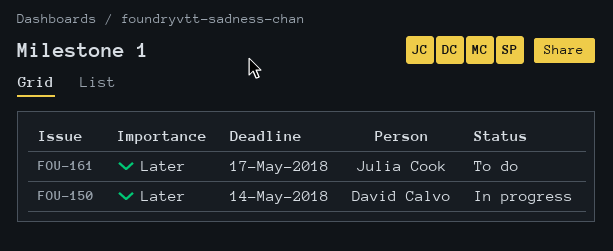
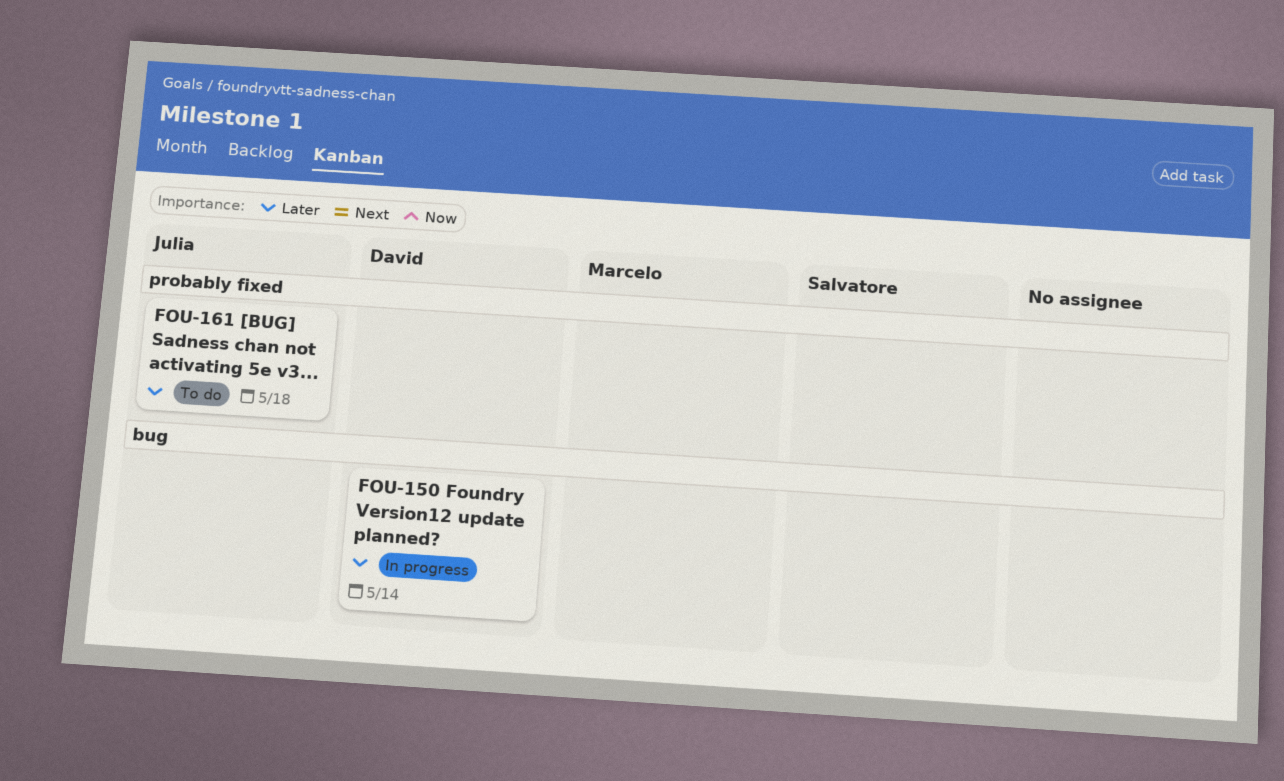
FOU-161, due: May 17 -> May 18

